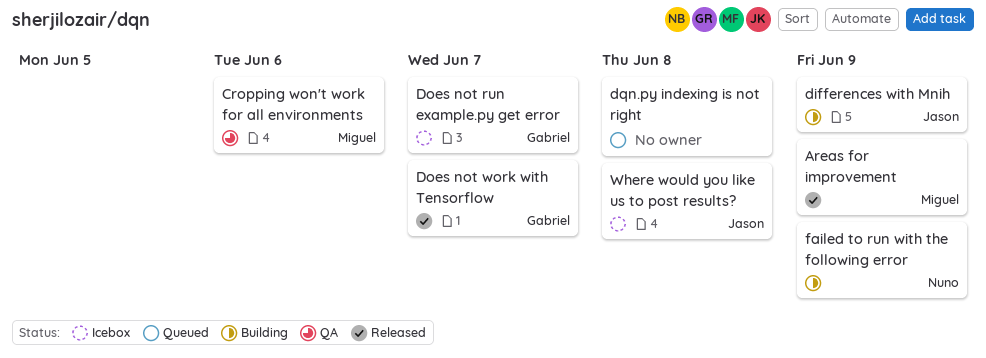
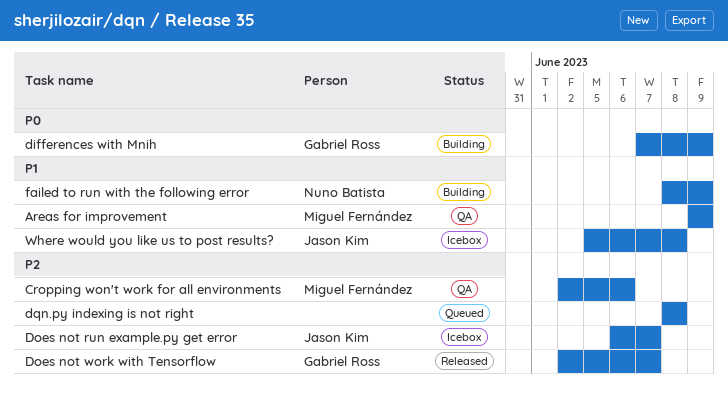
Areas for improvement, status: Released -> QA
differences with Mnih, owner: Jason Kim -> Gabriel Ross
Does not run example.py get error, owner: Gabriel Ross -> Jason Kim

